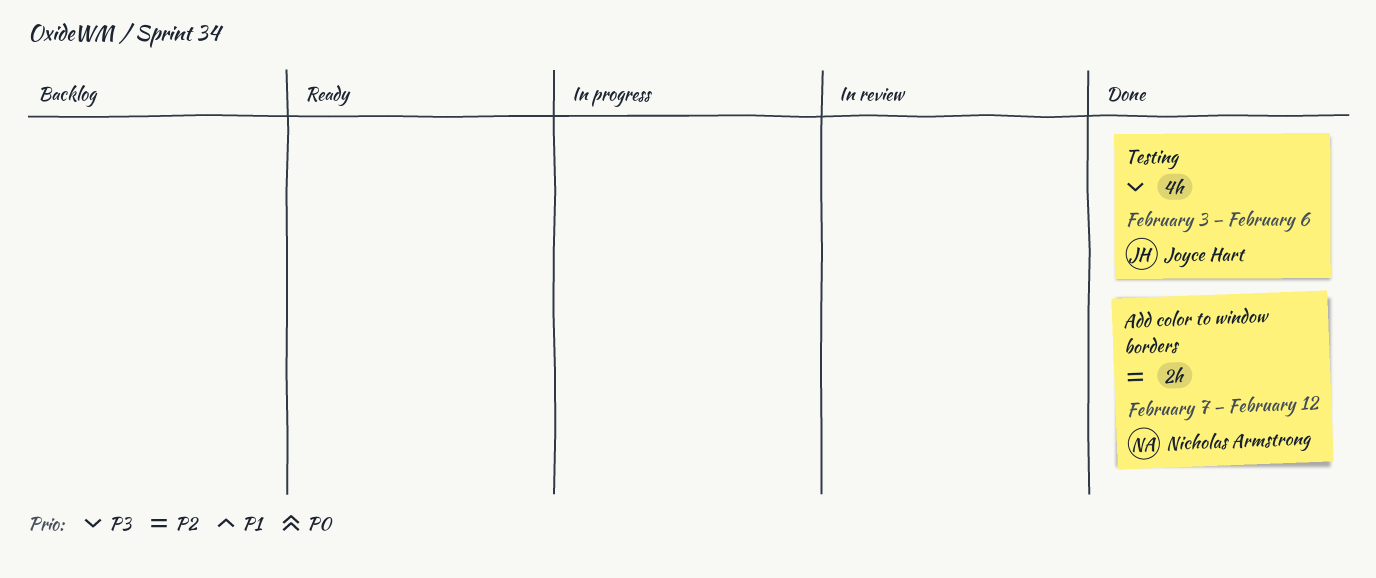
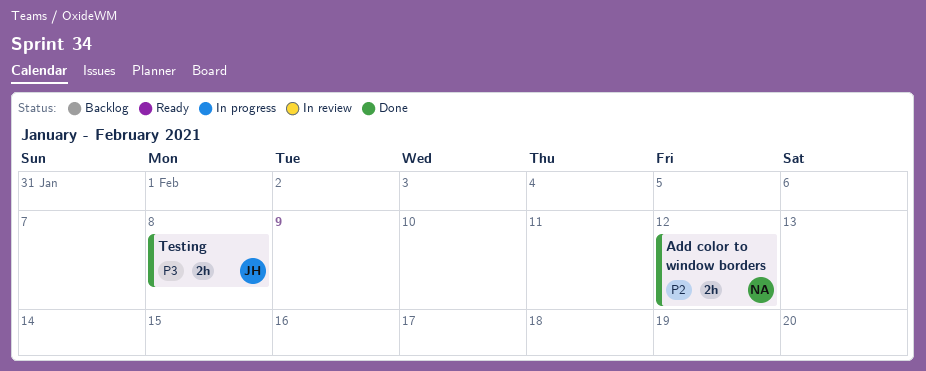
Testing, estimate: 4h -> 2h
Testing, due: Feb 6 -> Feb 8

